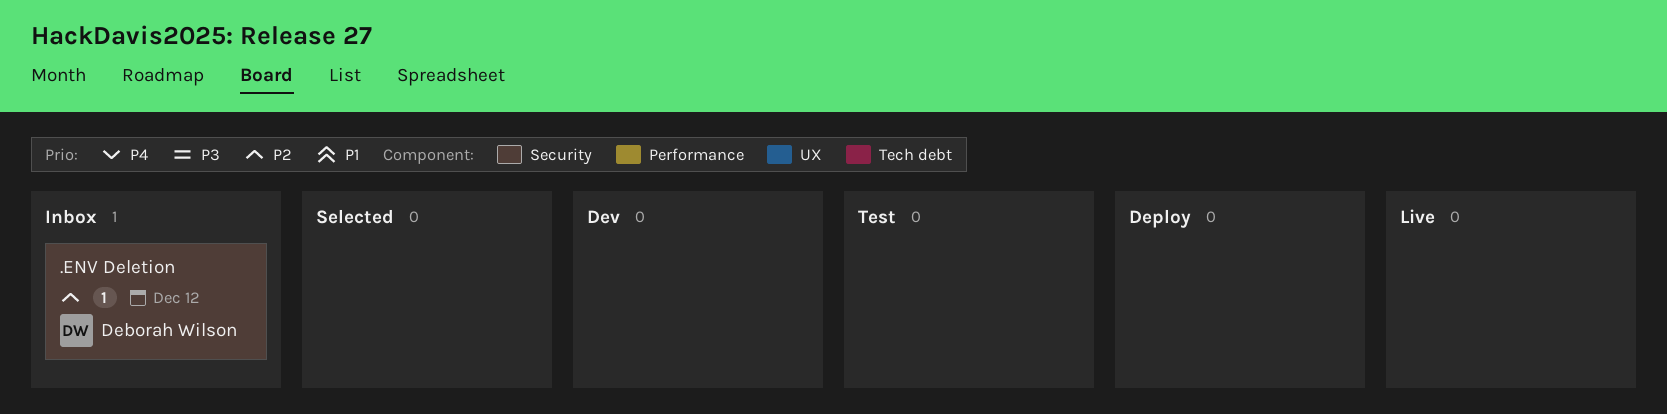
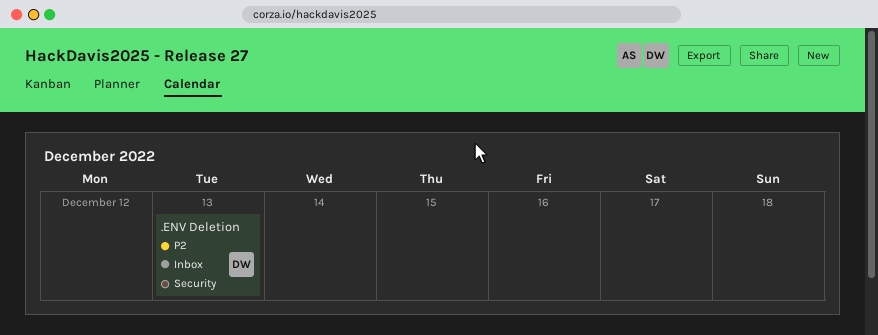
.ENV Deletion, due: Dec 12 -> Dec 13

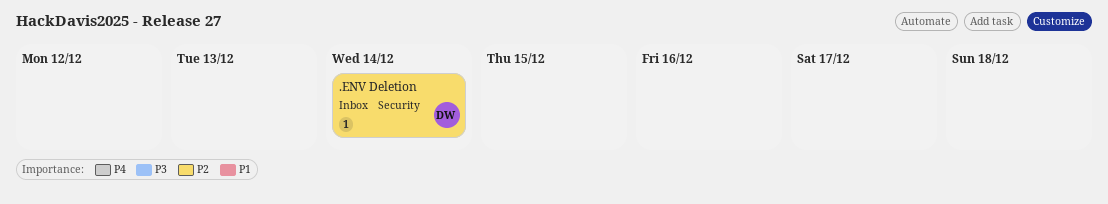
.ENV Deletion, due: Dec 13 -> Dec 14

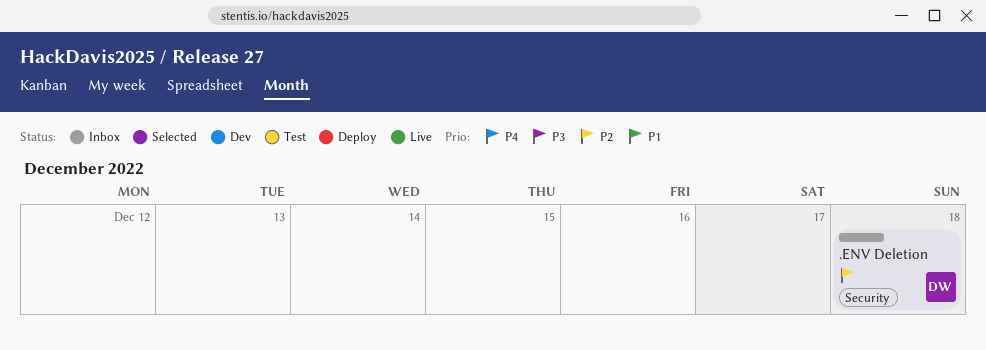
.ENV Deletion, due: Dec 14 -> Dec 18

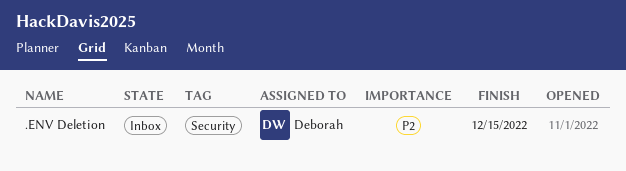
.ENV Deletion, due: Dec 18 -> Dec 15

